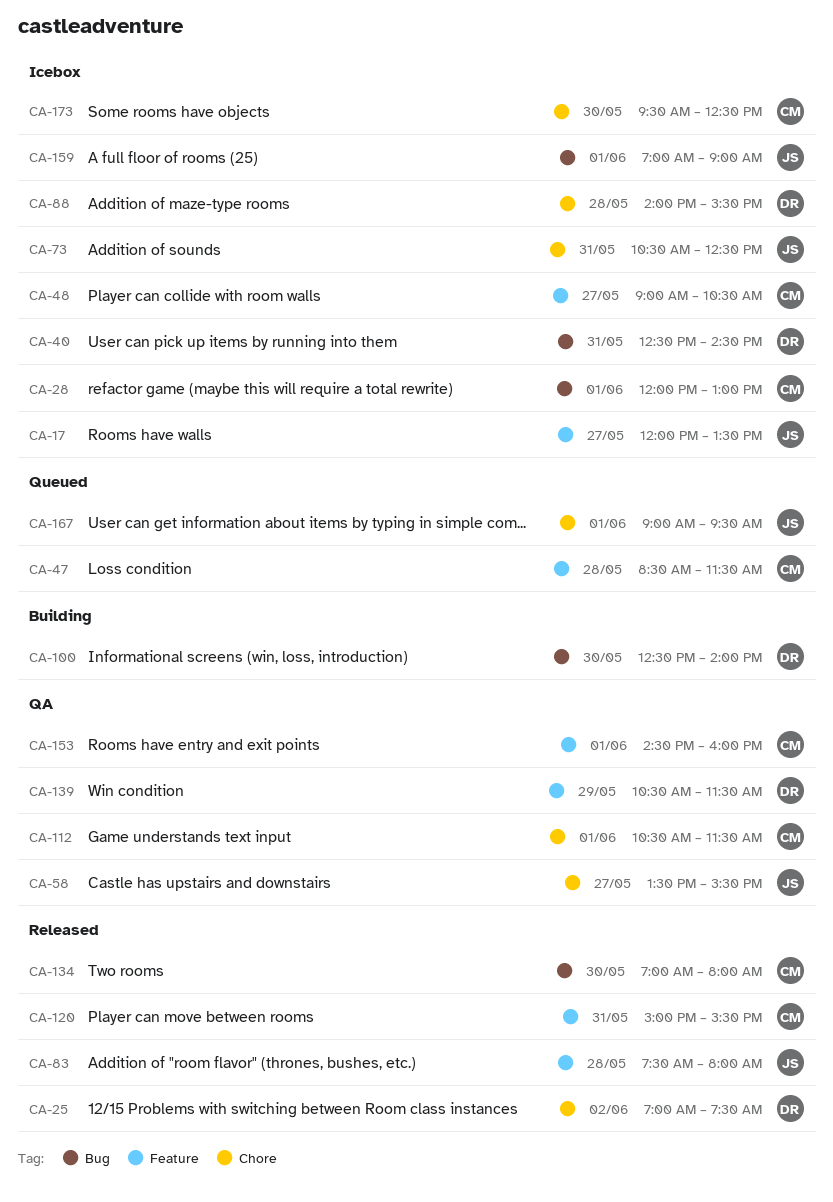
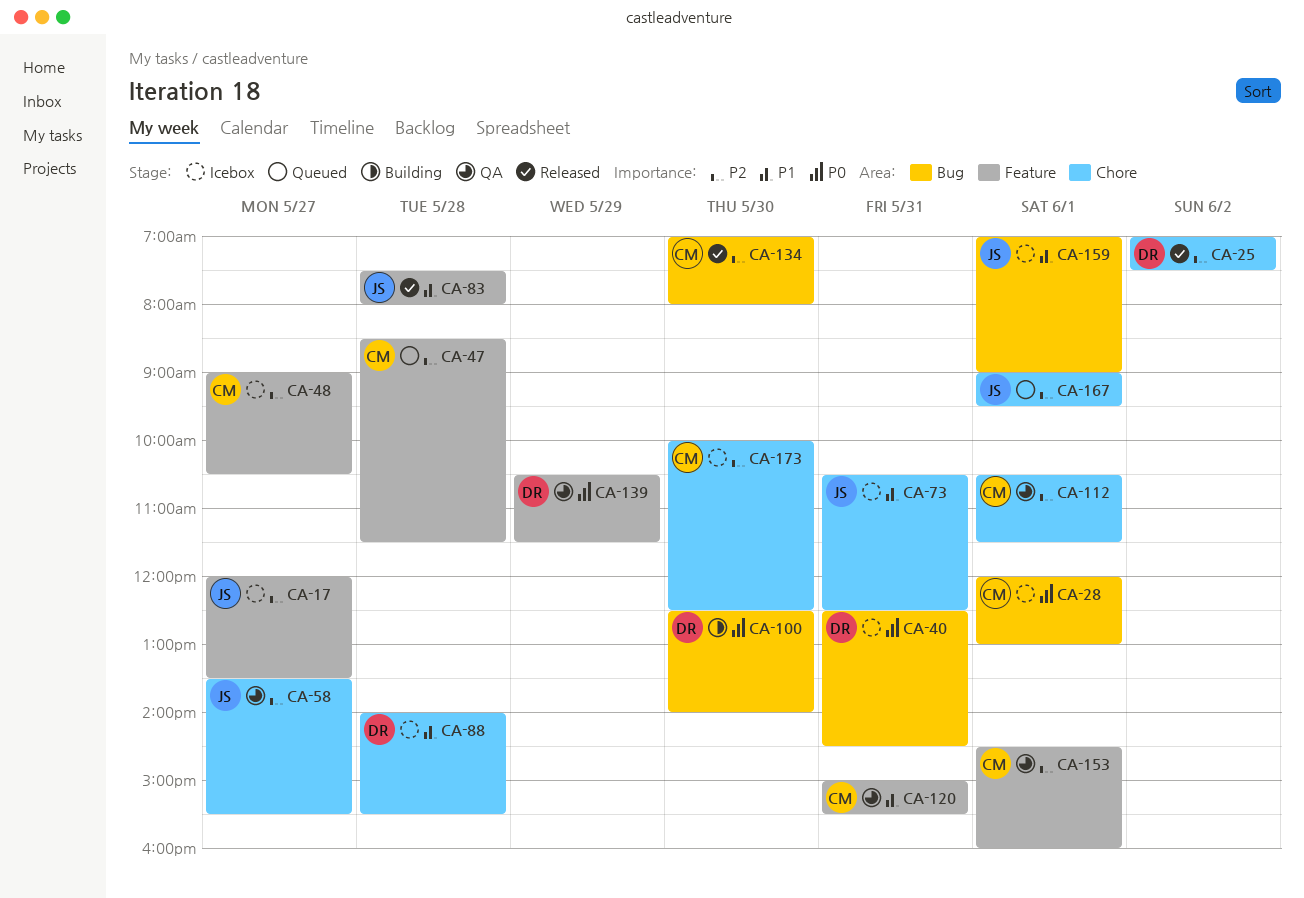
CA-120, status: Released -> QA
CA-173, begins: 09:30 -> 10:00

